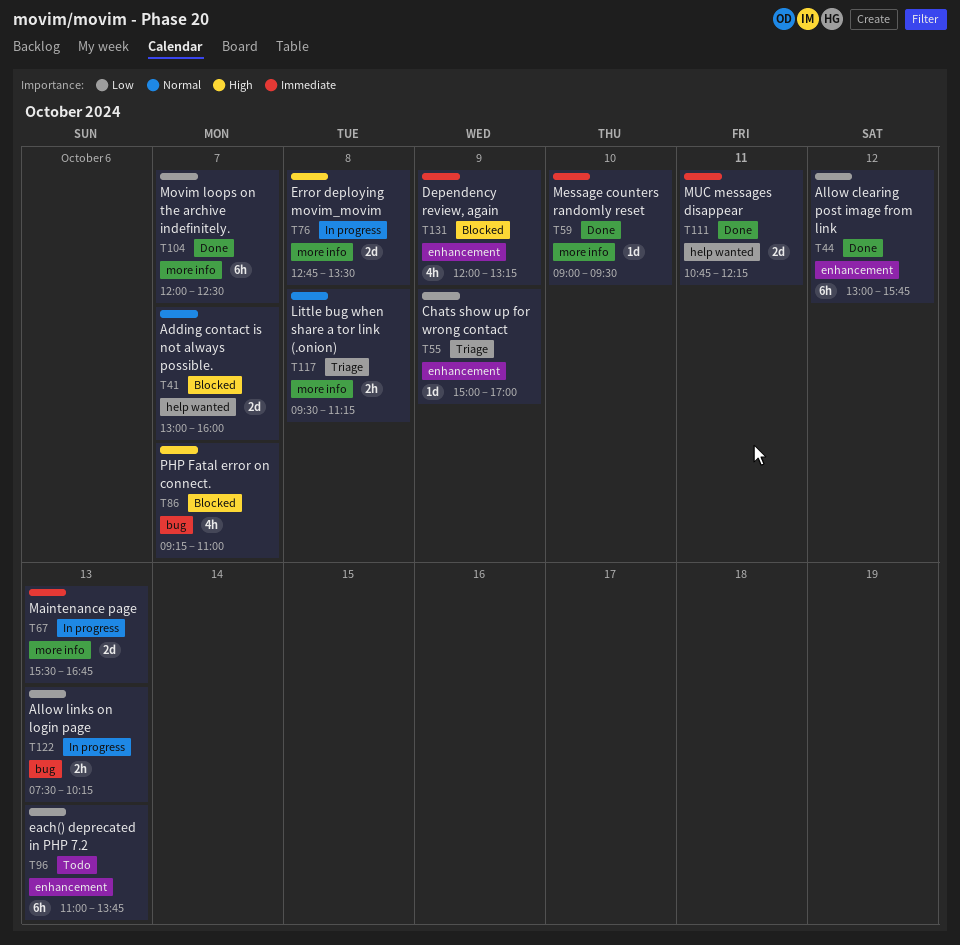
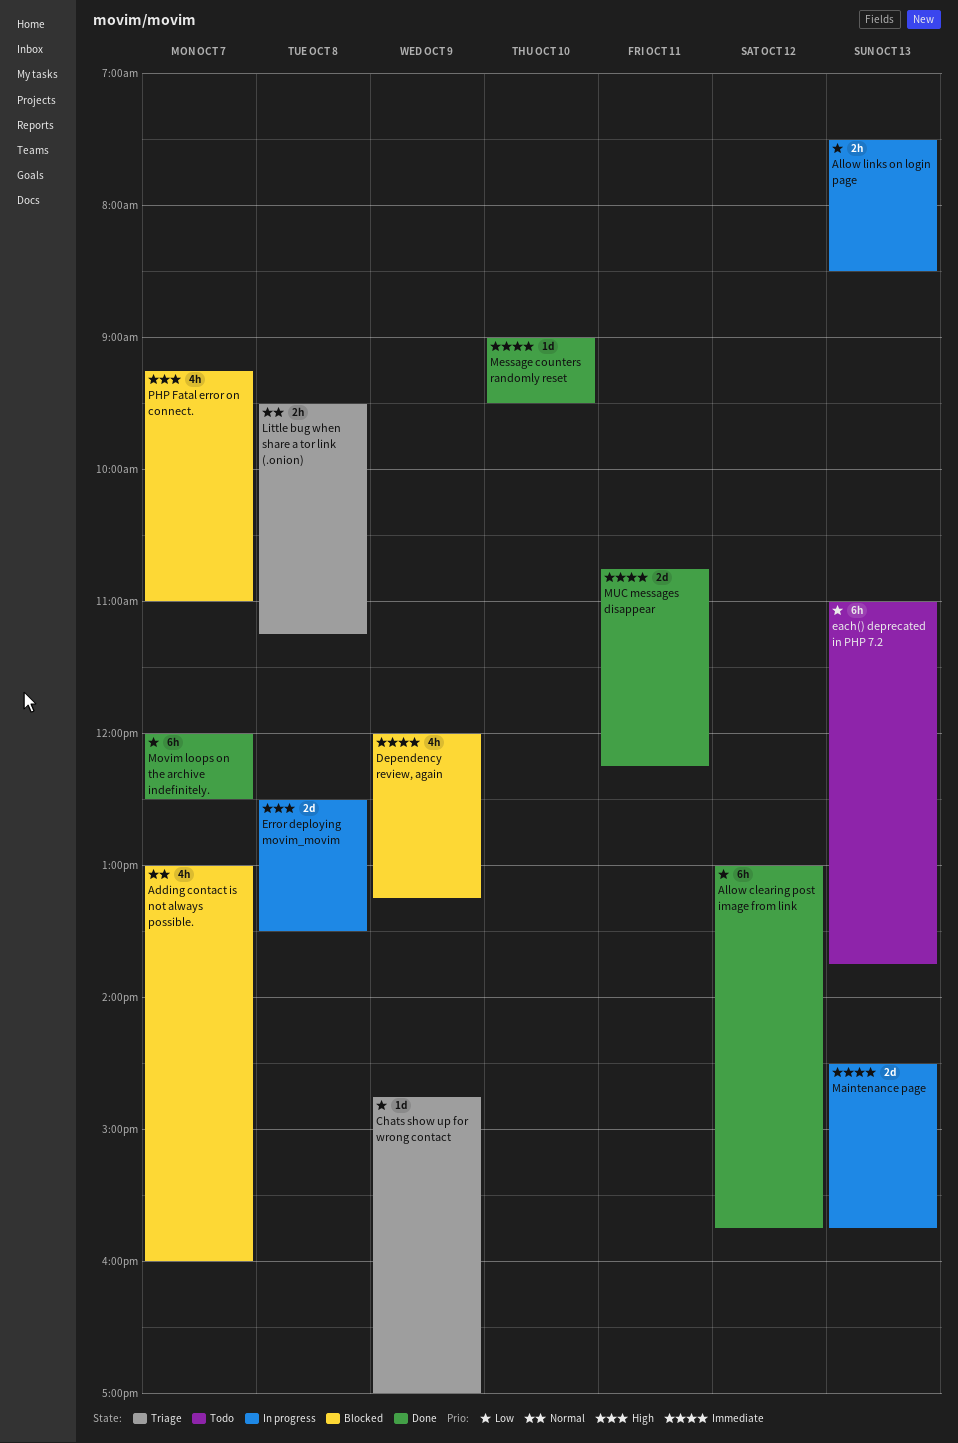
Adding contact is not always possible., estimate: 2d -> 4h
Allow links on login page, ends: 10:15 -> 08:30
Chats show up for wrong contact, begins: 15:00 -> 14:45
Error deploying movim_movim, begins: 12:45 -> 12:30
Maintenance page, begins: 15:30 -> 14:30
Maintenance page, ends: 16:45 -> 15:45

